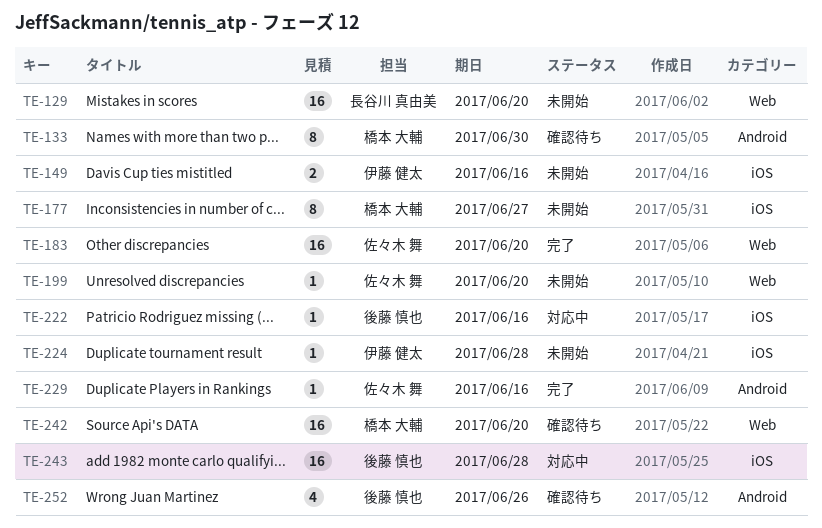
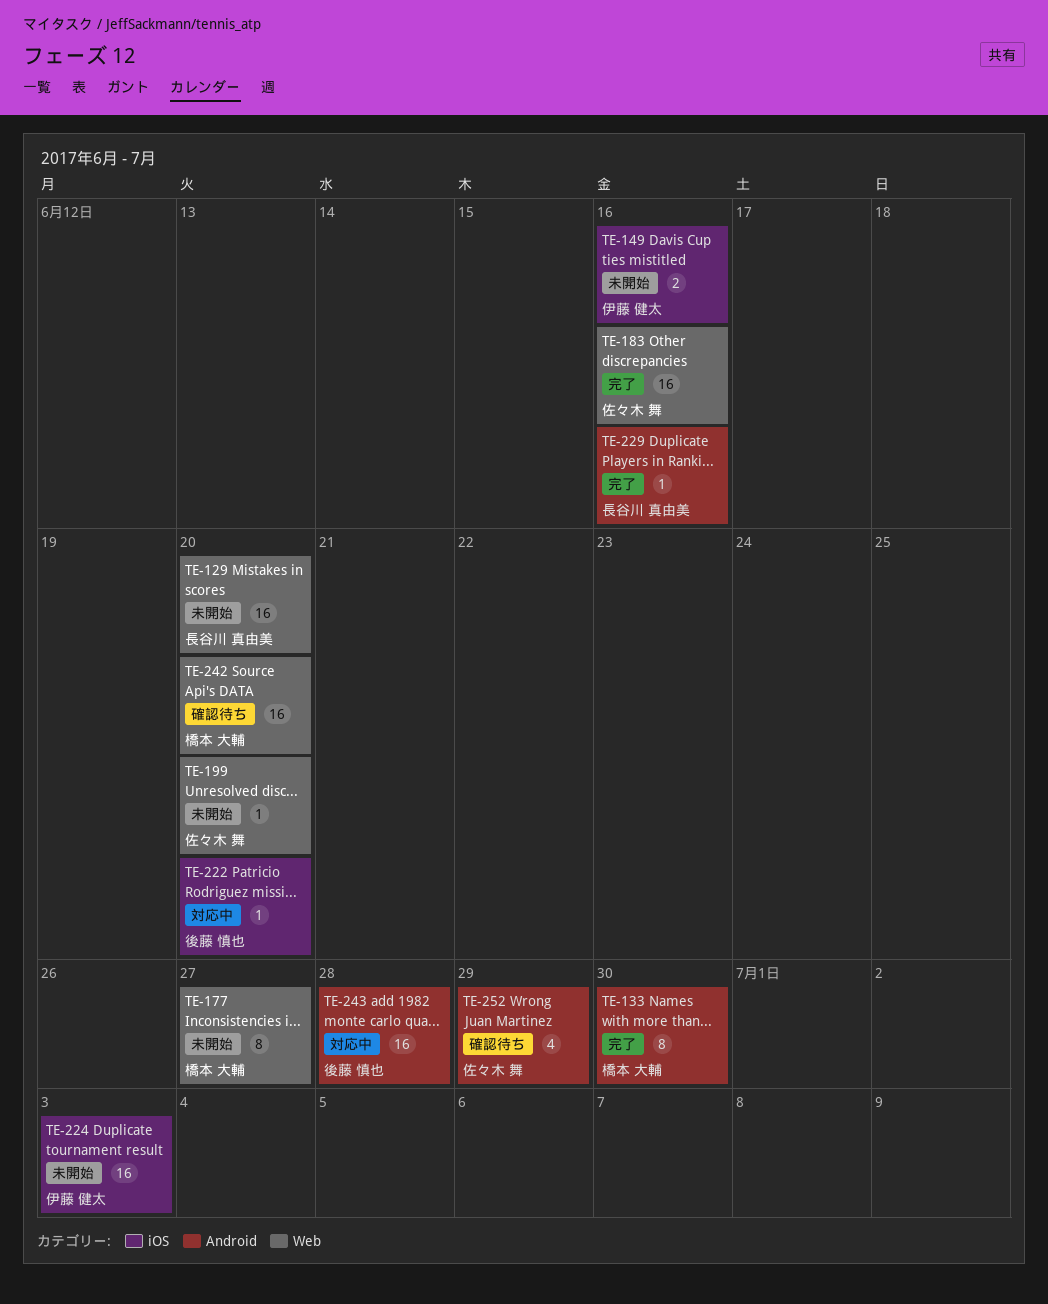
TE-133, status: 確認待ち -> 完了
TE-177, label: iOS -> Web
TE-183, due: Jun 20 -> Jun 16
TE-222, due: Jun 16 -> Jun 20
TE-224, estimate: 1 -> 16
TE-224, due: Jun 28 -> Jul 3
TE-229, owner: 佐々木 舞 -> 長谷川 真由美
TE-243, label: iOS -> Android
TE-252, owner: 後藤 慎也 -> 佐々木 舞
TE-252, due: Jun 26 -> Jun 29

